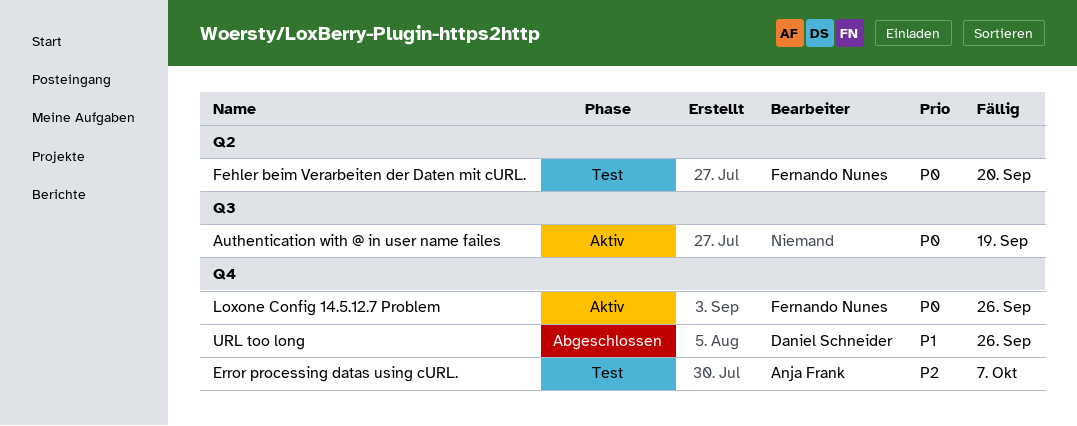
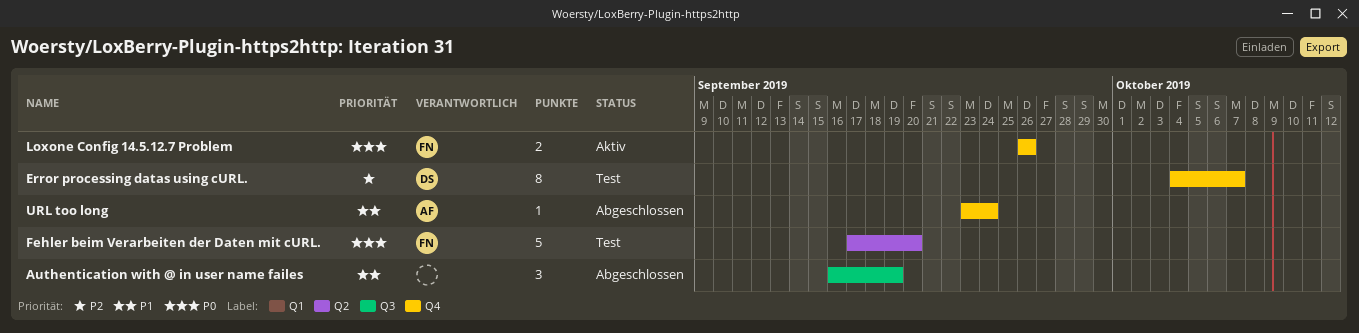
Authentication with @ in user name failes, status: Aktiv -> Abgeschlossen
Authentication with @ in user name failes, priority: P0 -> P1
Error processing datas using cURL., owner: Anja Frank -> Daniel Schneider
URL too long, owner: Daniel Schneider -> Anja Frank
URL too long, due: Sep 26 -> Sep 24

